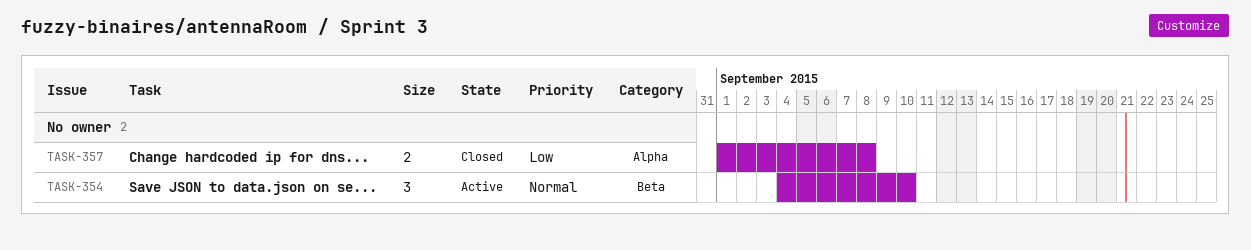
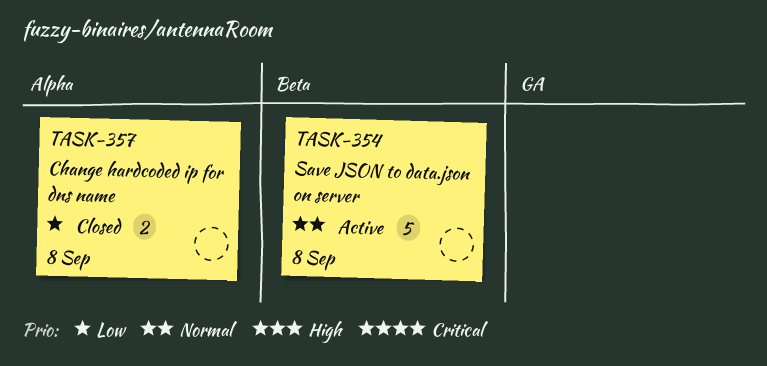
TASK-354, estimate: 3 -> 5
TASK-354, due: Sep 10 -> Sep 8

